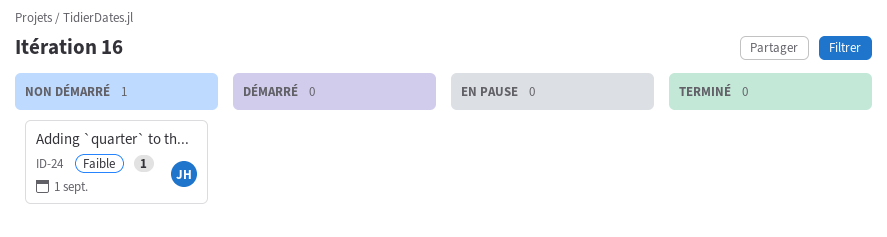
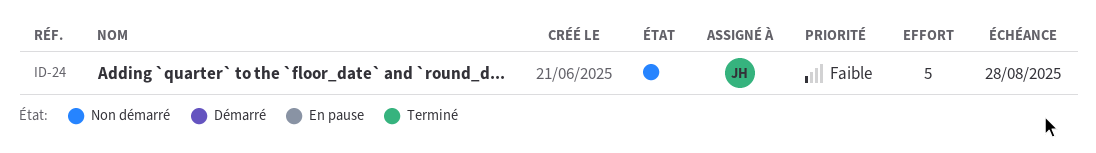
ID-24, estimate: 1 -> 5
ID-24, due: Sep 1 -> Aug 28

